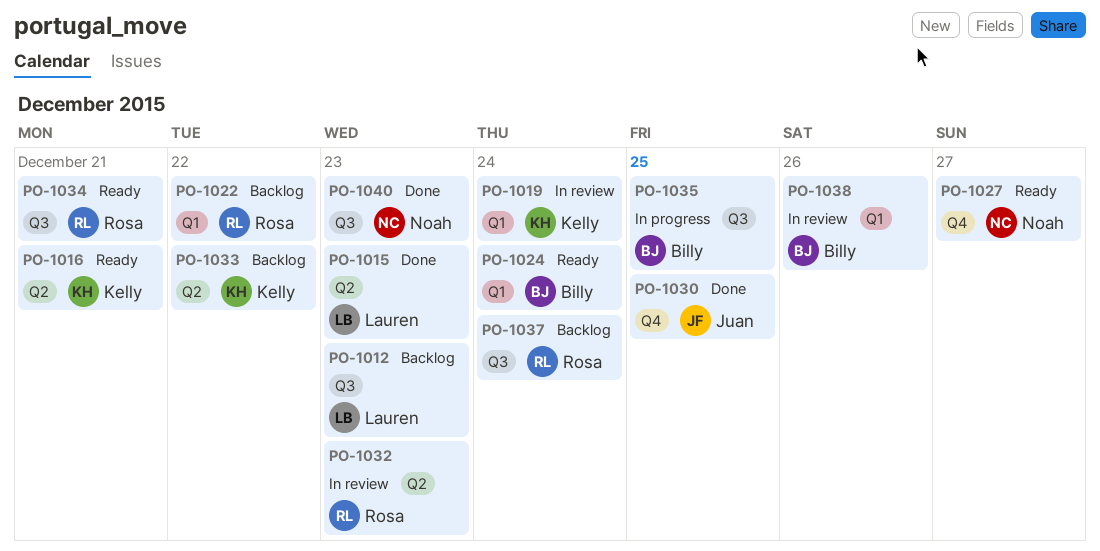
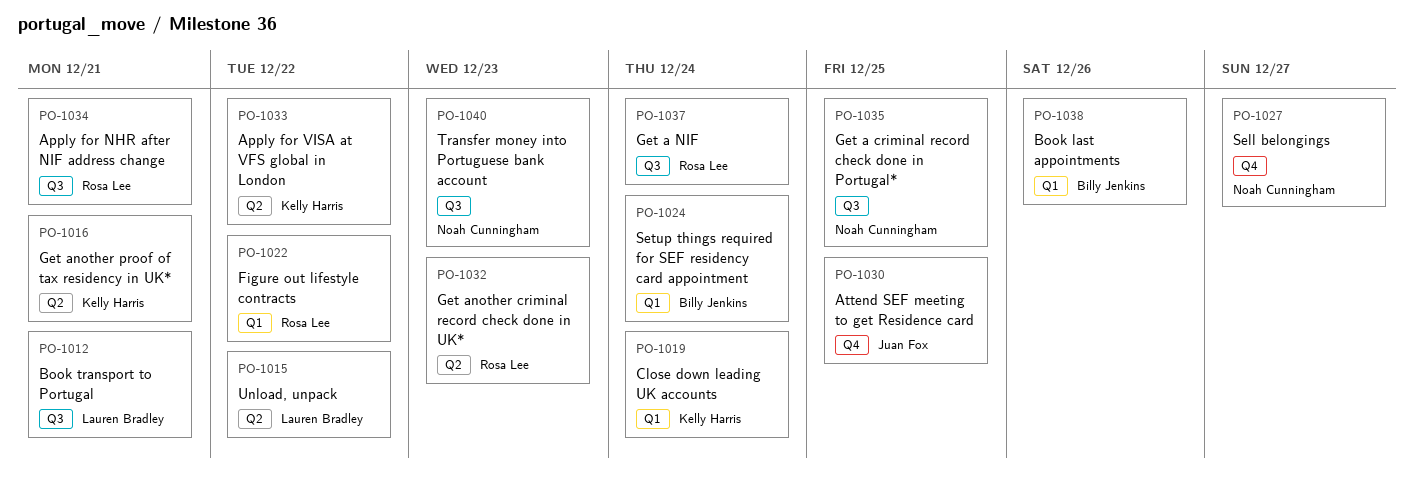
PO-1012, due: Dec 23 -> Dec 21
PO-1015, due: Dec 23 -> Dec 22
PO-1035, owner: Billy Jenkins -> Noah Cunningham

